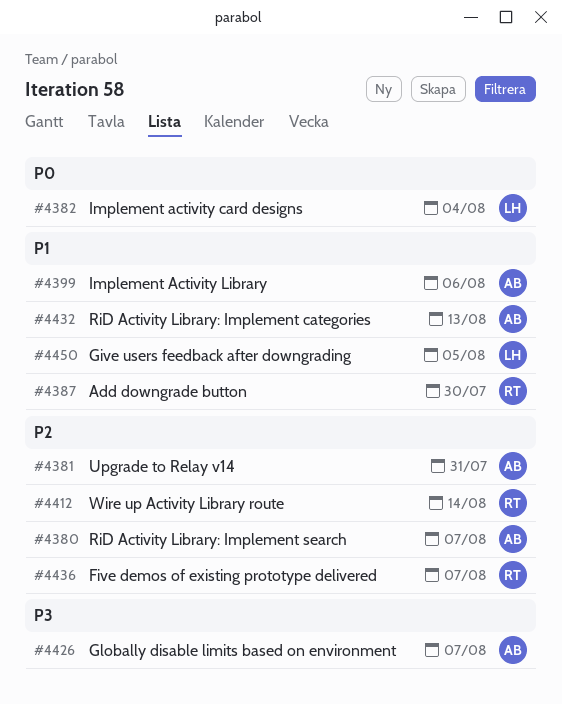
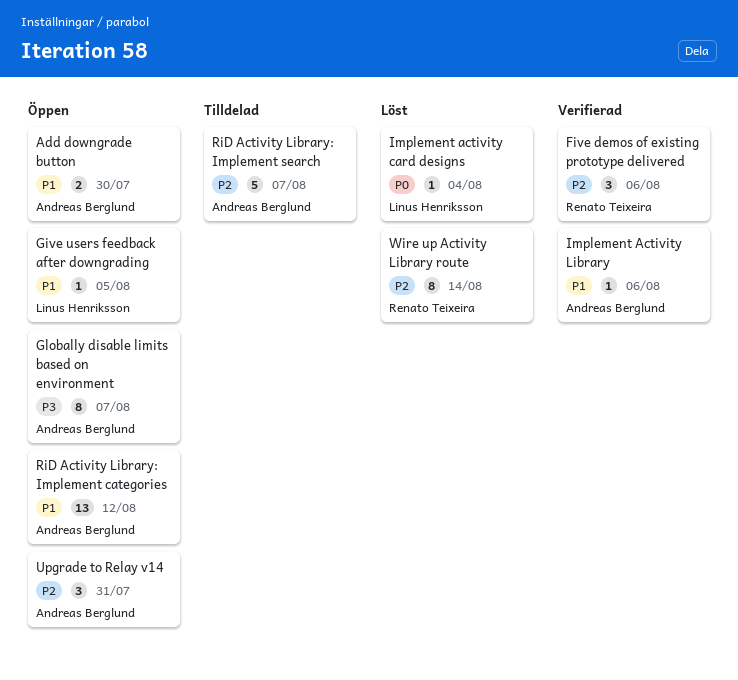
Add downgrade button, owner: Renato Teixeira -> Andreas Berglund
Five demos of existing prototype delivered, due: Aug 7 -> Aug 6
RiD Activity Library: Implement categories, due: Aug 13 -> Aug 12

